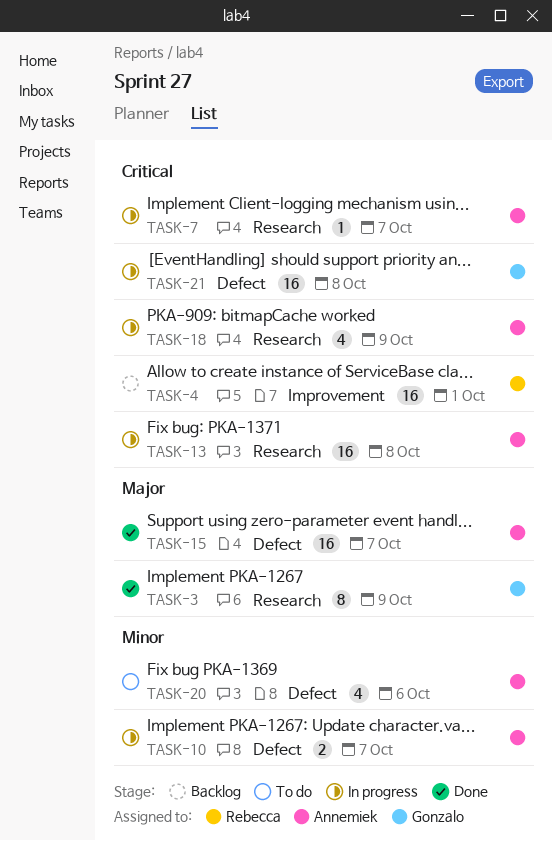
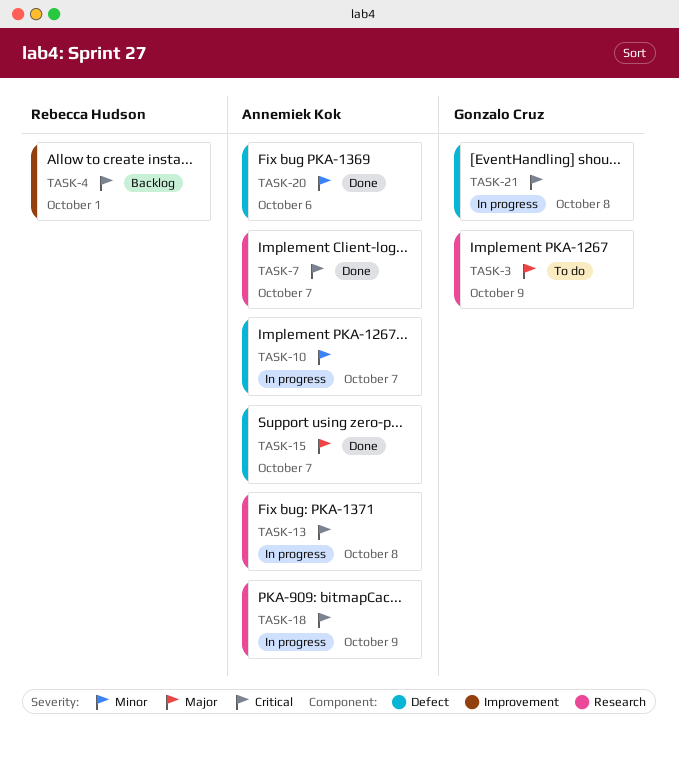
TASK-3, status: Done -> To do
TASK-7, status: In progress -> Done
TASK-20, status: To do -> Done

